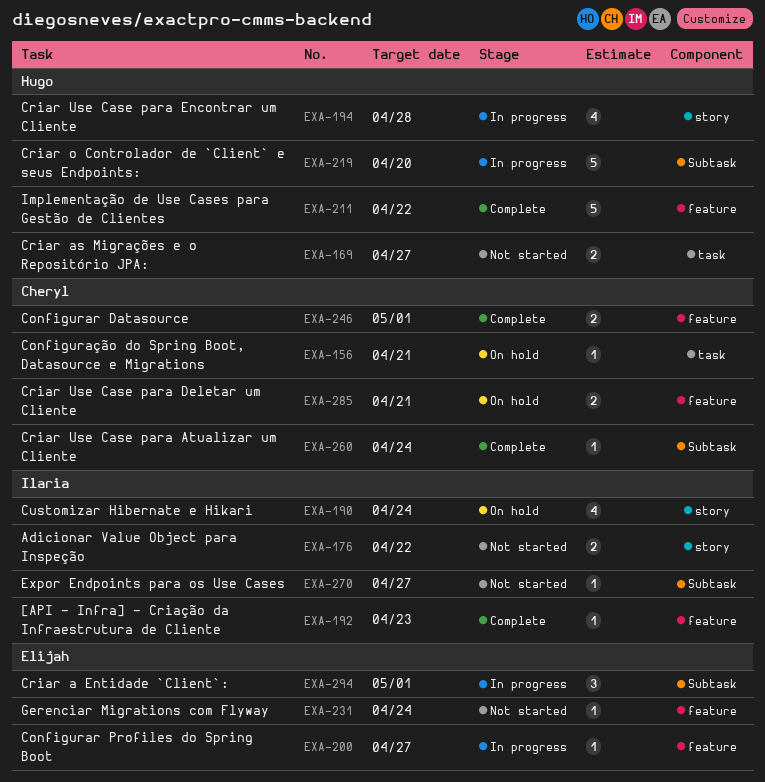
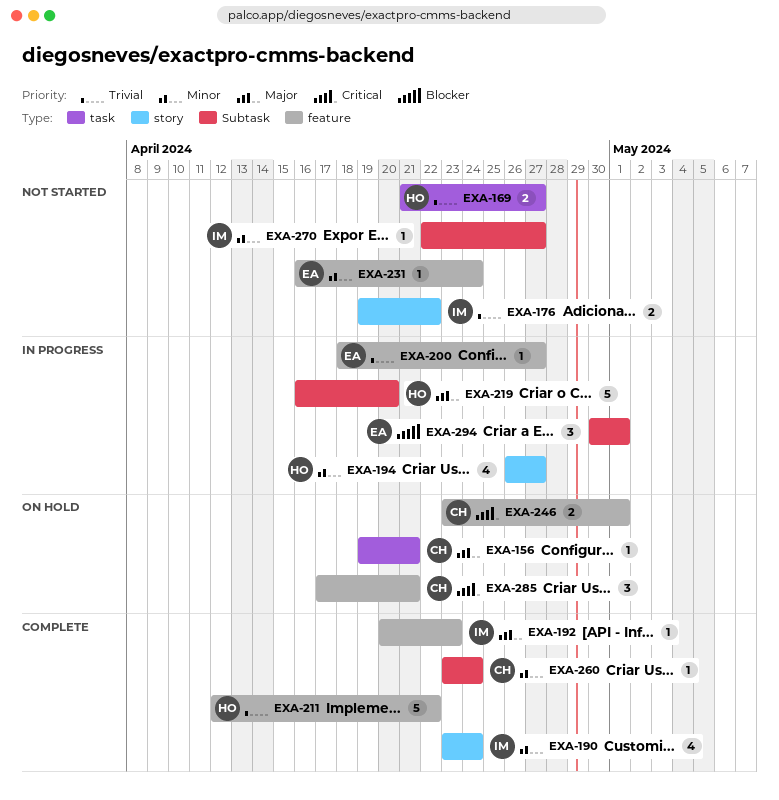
EXA-190, status: On hold -> Complete
EXA-194, due: Apr 28 -> Apr 27
EXA-246, status: Complete -> On hold
EXA-285, estimate: 2 -> 3

